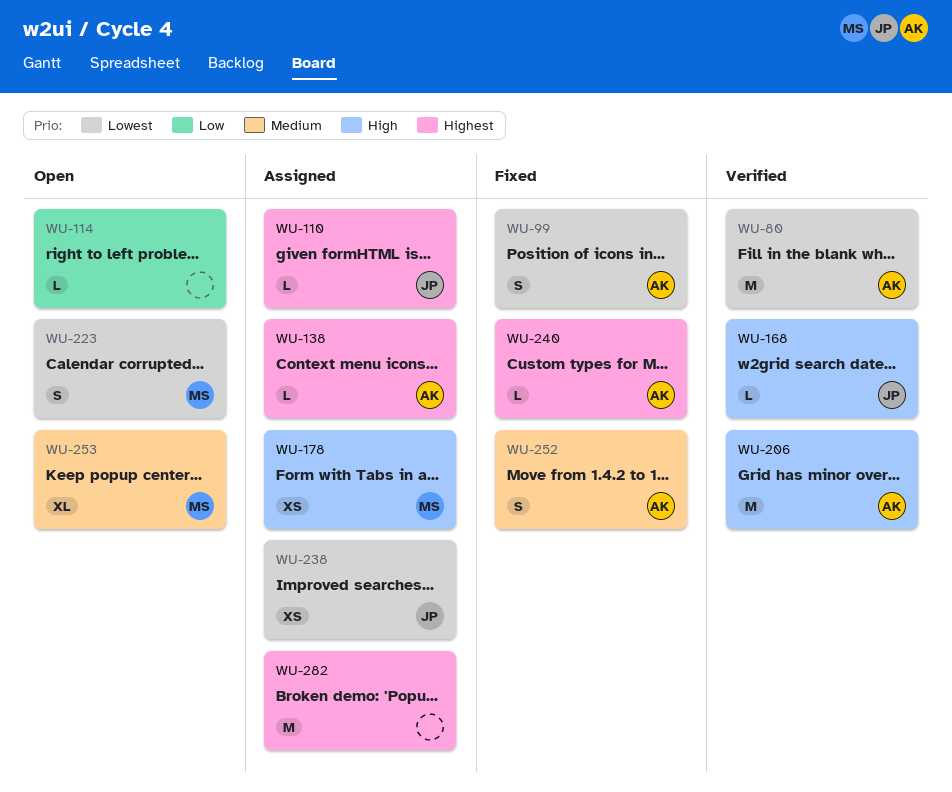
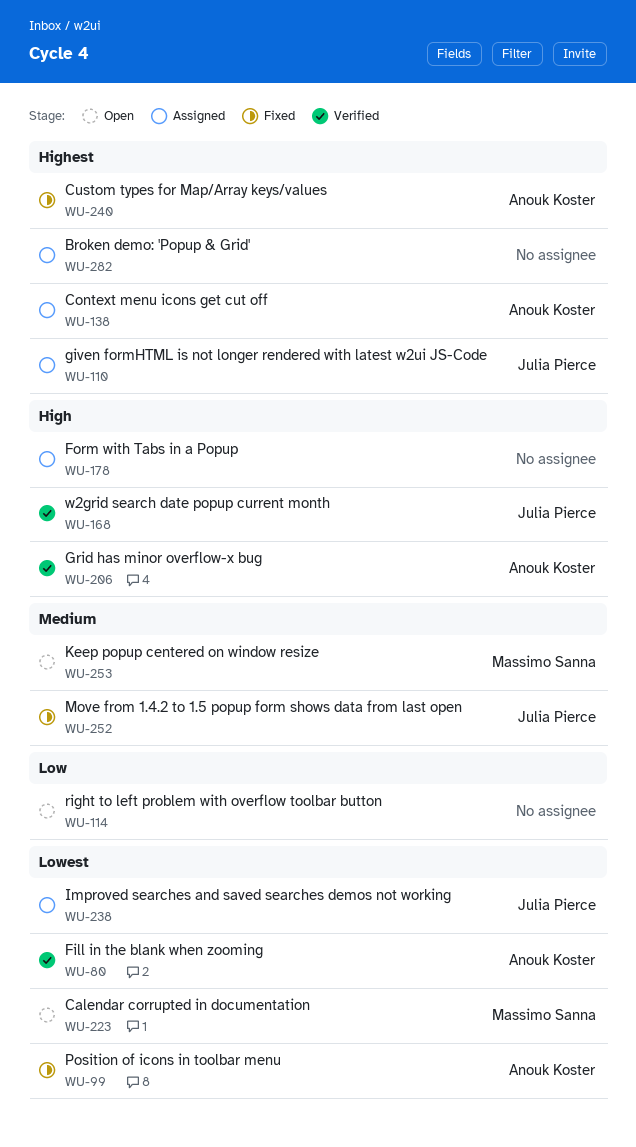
WU-178, owner: Massimo Sanna -> none
WU-252, owner: Anouk Koster -> Julia Pierce

